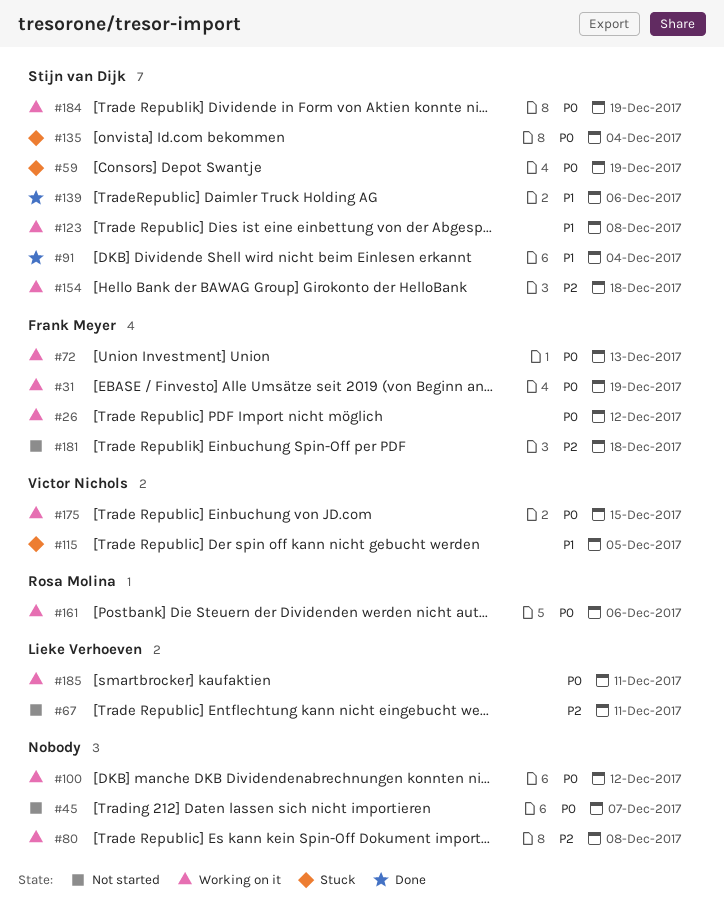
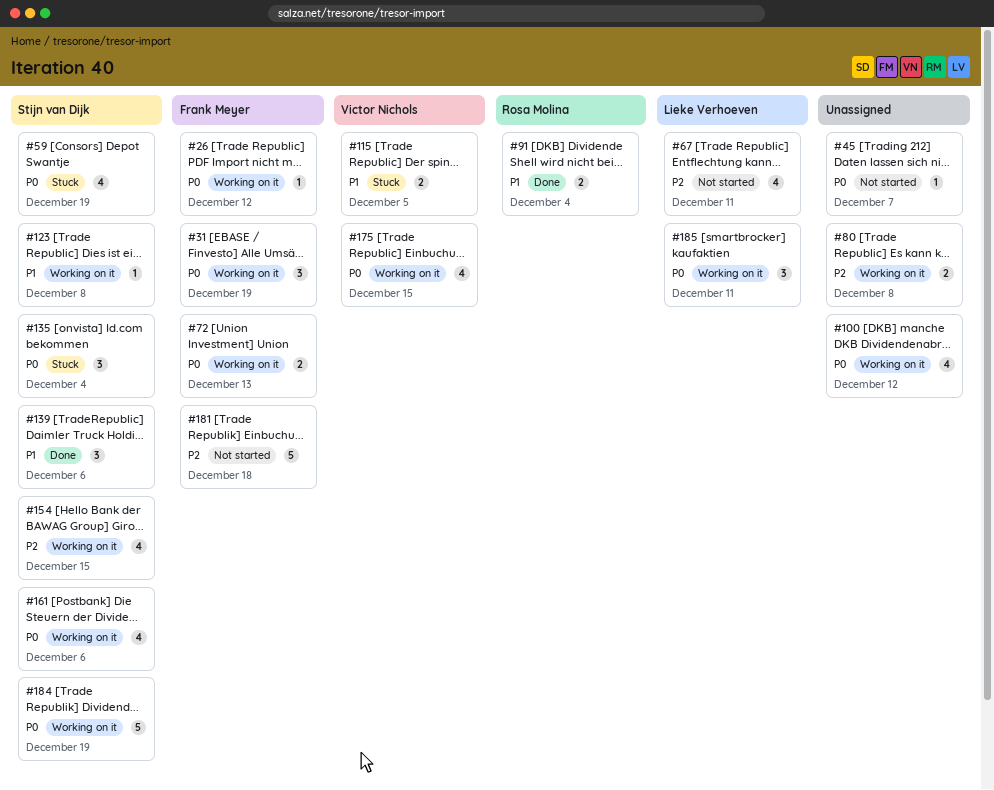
#91, owner: Stijn van Dijk -> Rosa Molina
#154, due: Dec 18 -> Dec 15
#161, owner: Rosa Molina -> Stijn van Dijk

